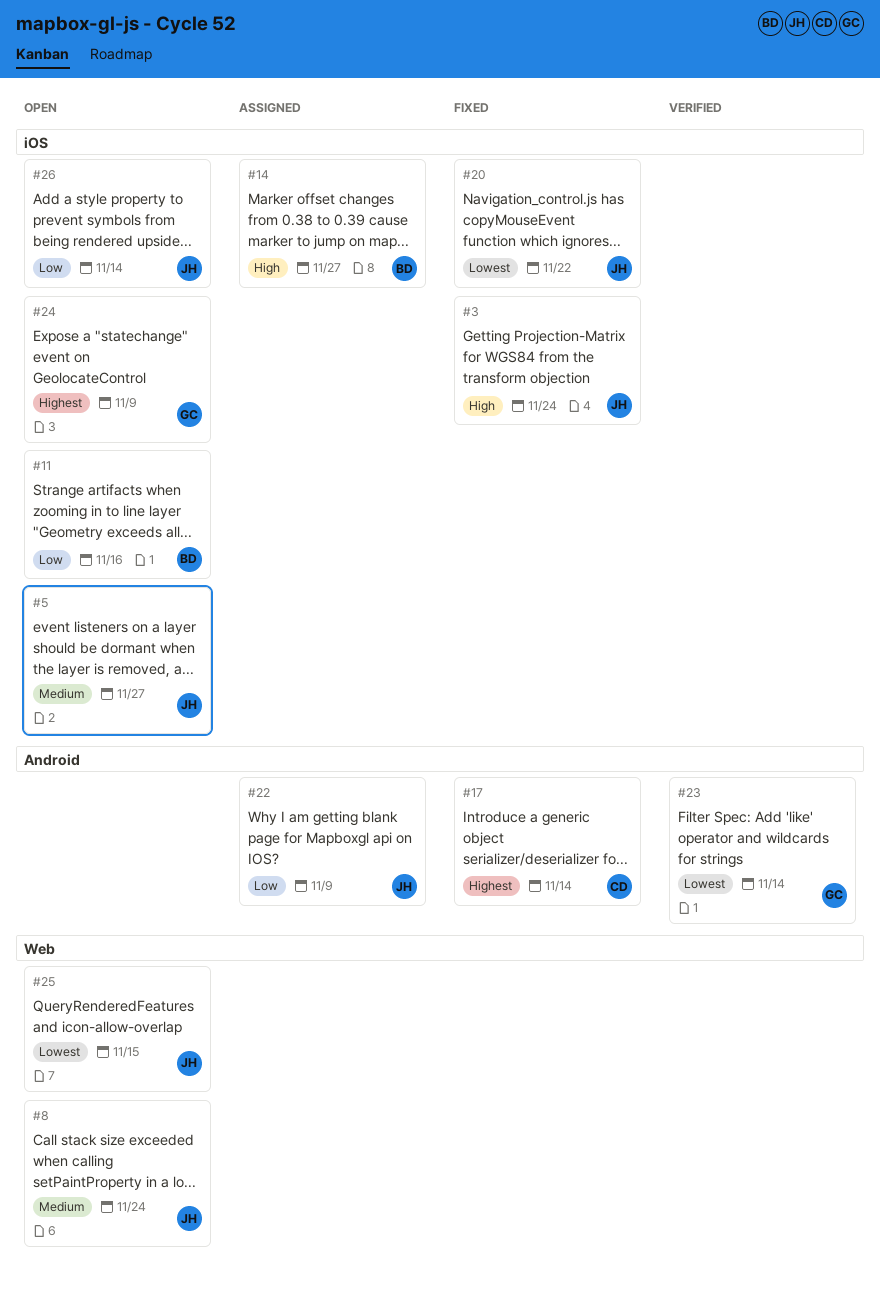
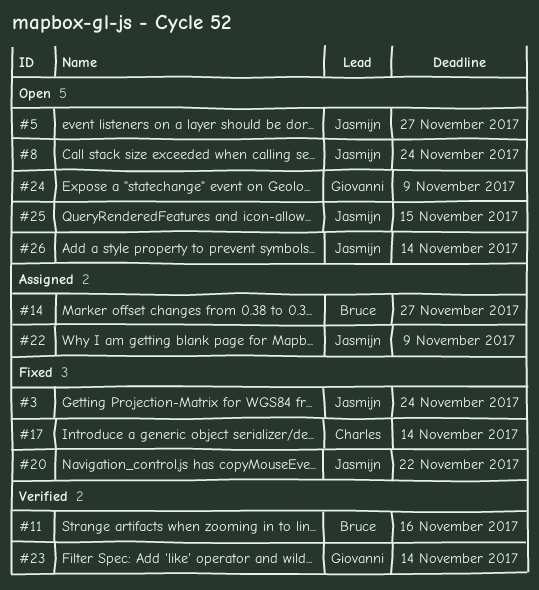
#11, status: Open -> Verified

